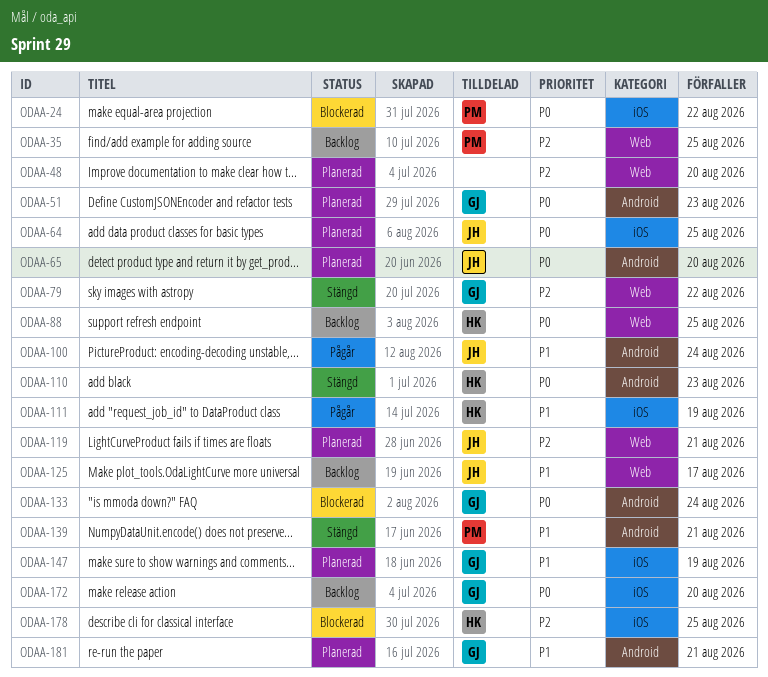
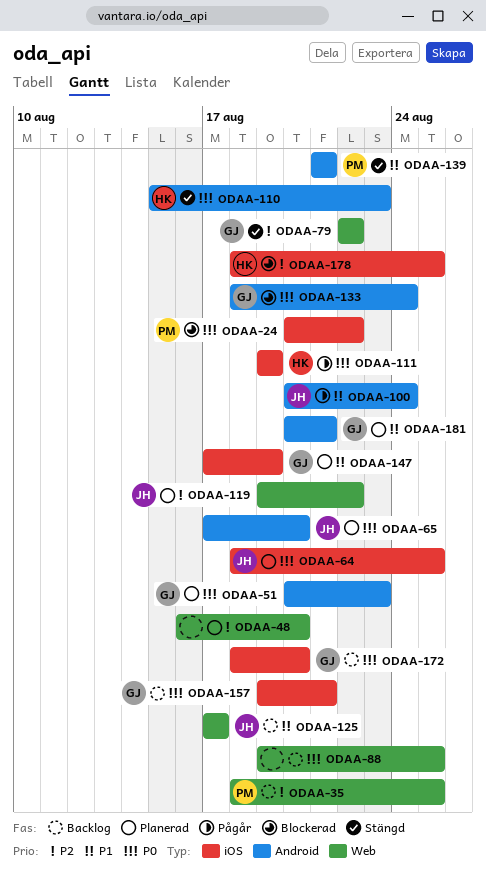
ODAA-88, owner: HK -> none
ODAA-111, priority: P1 -> P0
ODAA-119, due: Aug 21 -> Aug 22
ODAA-157: none -> present

